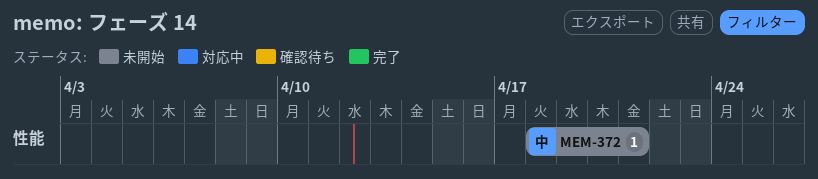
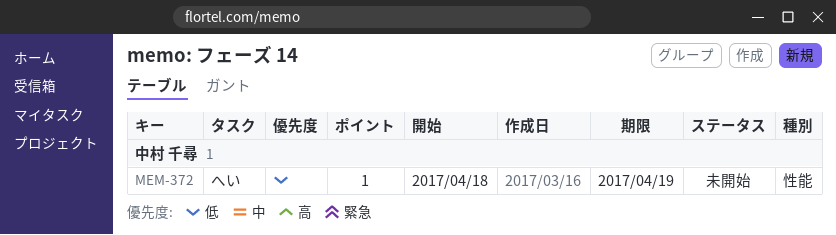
MEM-372, due: Apr 21 -> Apr 19

